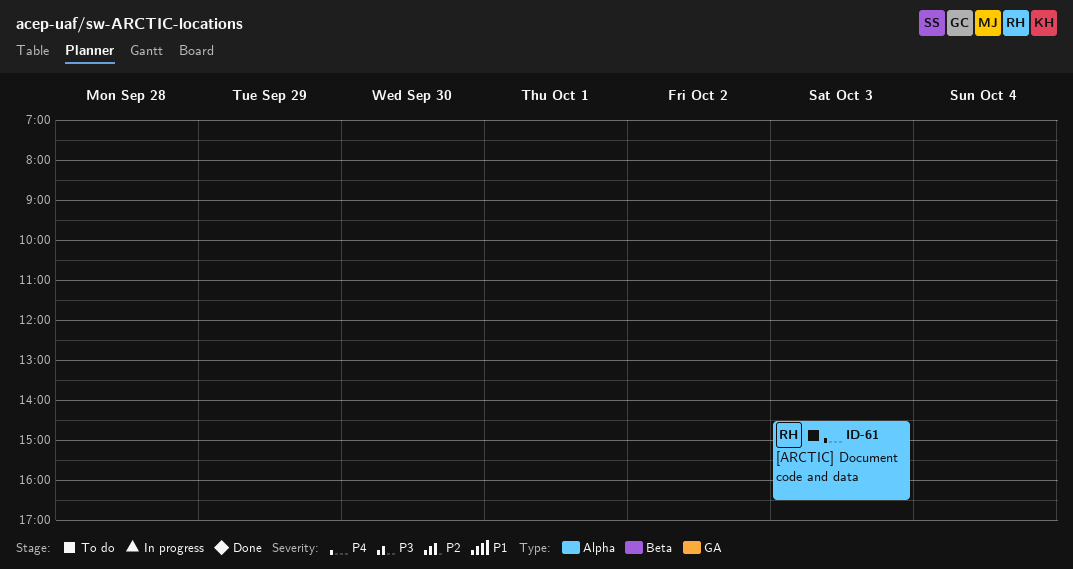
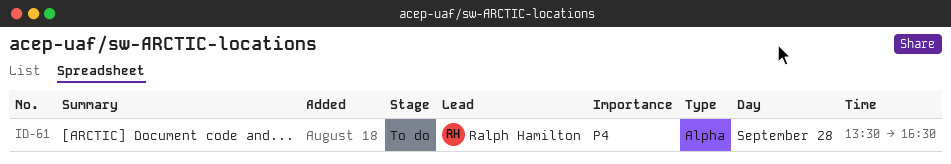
ID-61, day: Oct 3 -> Sep 28
ID-61, begins: 14:30 -> 13:30

